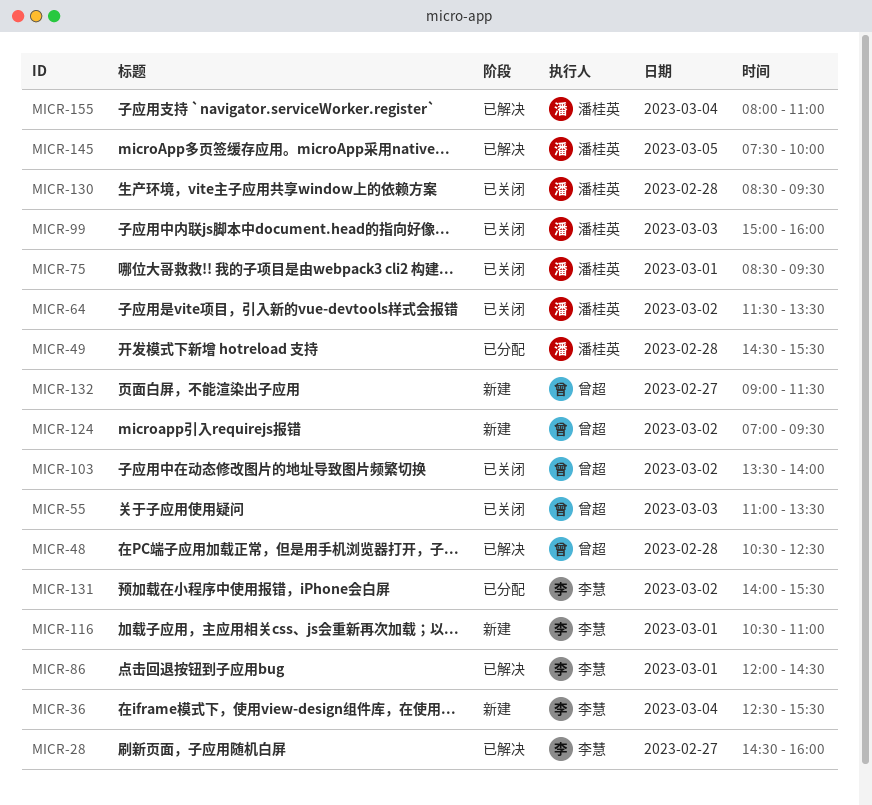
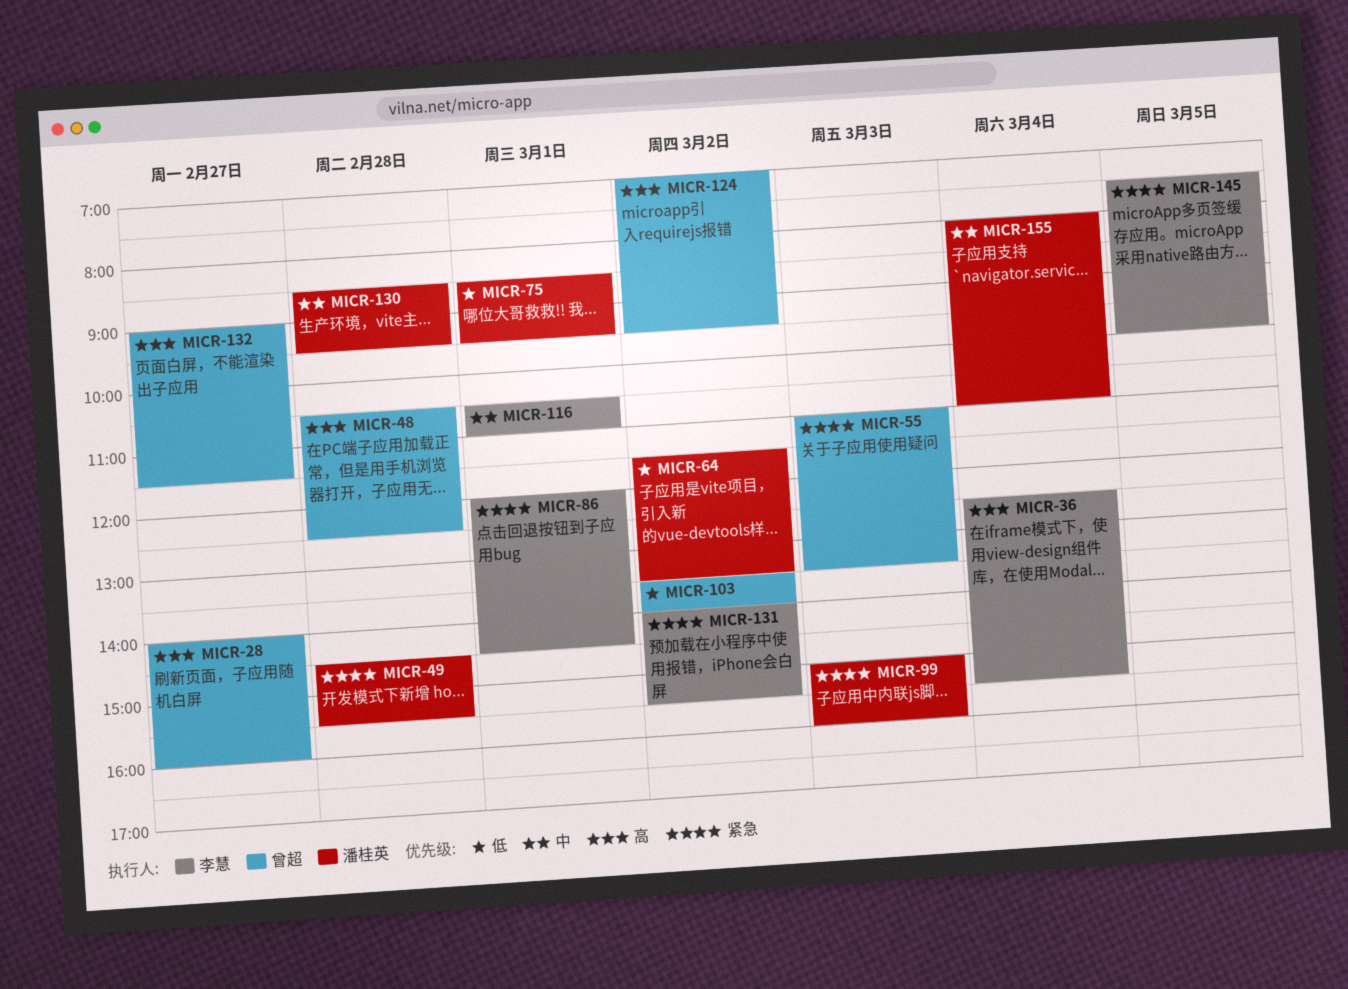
MICR-28, owner: 李慧 -> 曾超
MICR-28, begins: 14:30 -> 14:00
MICR-145, owner: 潘桂英 -> 李慧

